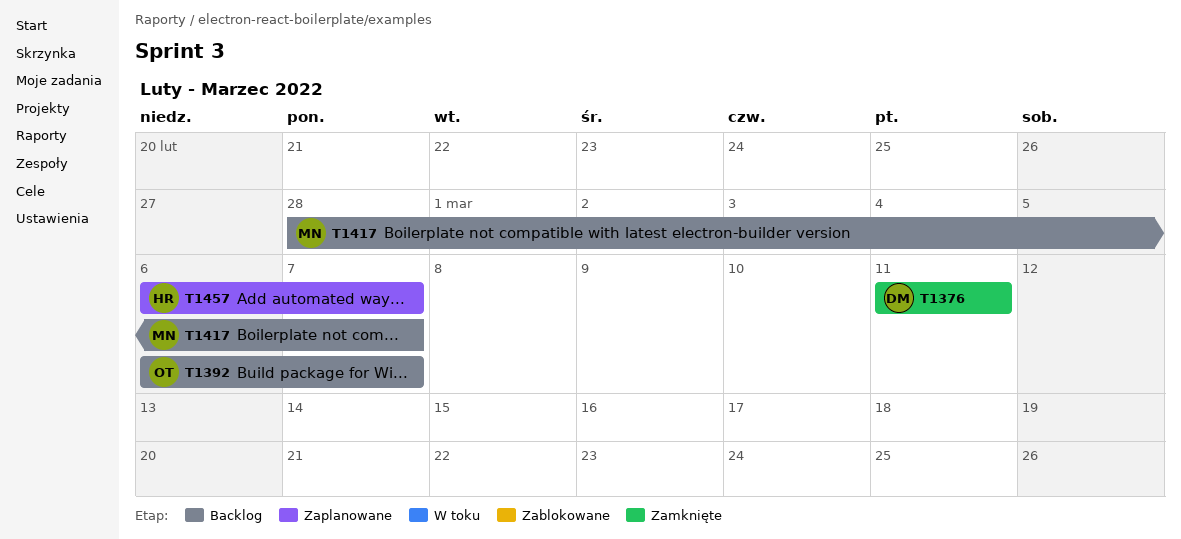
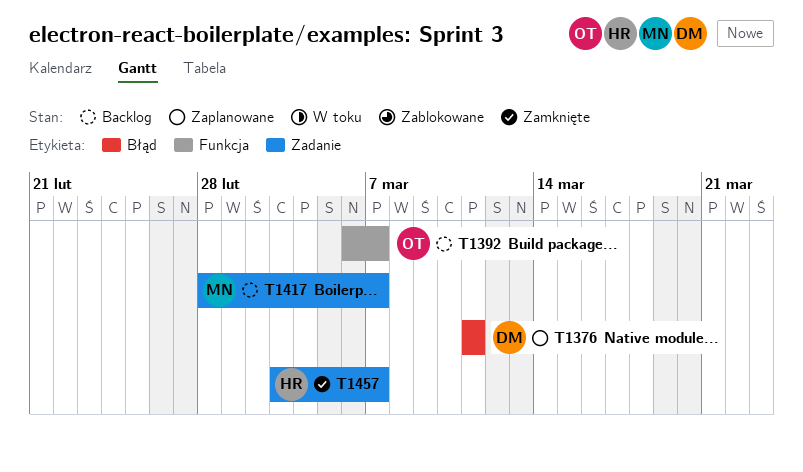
T1376, status: Zamknięte -> Zaplanowane
T1457, status: Zaplanowane -> Zamknięte
T1457, start: Mar 6 -> Mar 3

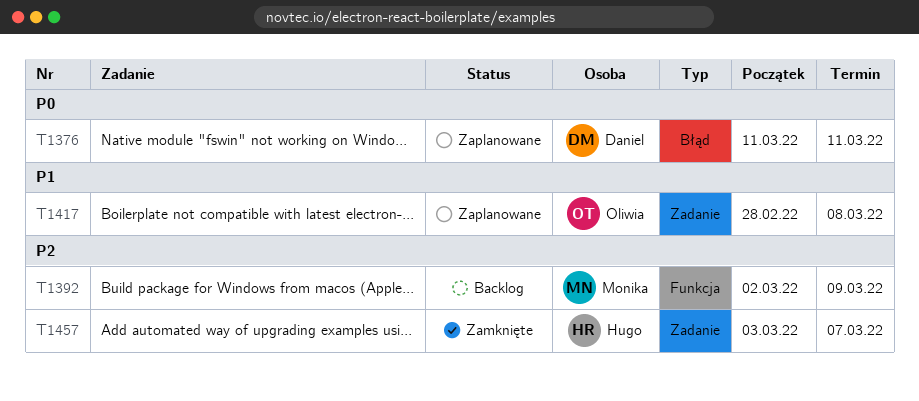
T1392, owner: Oliwia -> Monika
T1392, start: Mar 6 -> Mar 2
T1392, due: Mar 7 -> Mar 9
T1417, status: Backlog -> Zaplanowane
T1417, owner: Monika -> Oliwia
T1417, due: Mar 7 -> Mar 8

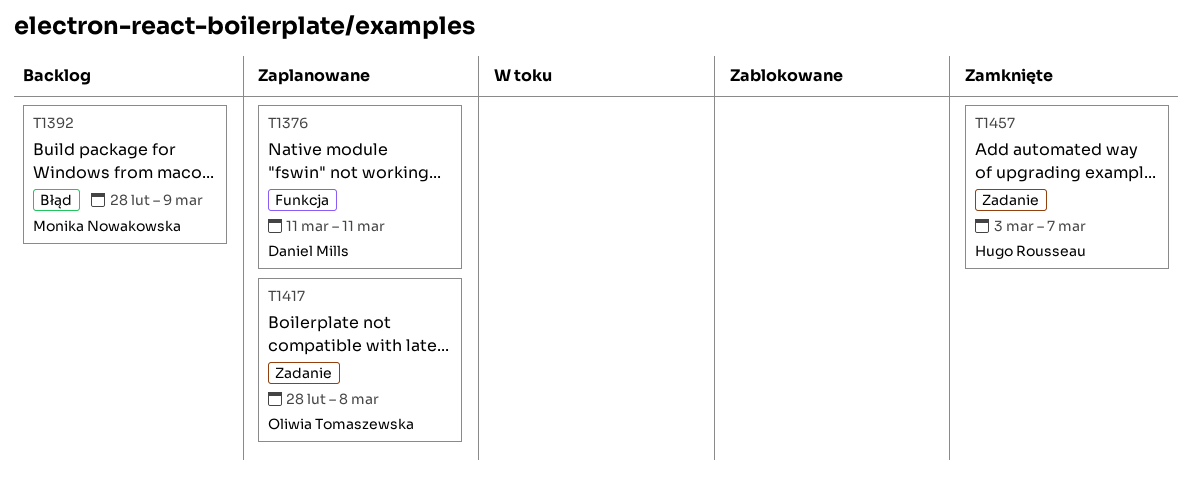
T1376, label: Błąd -> Funkcja
T1392, label: Funkcja -> Błąd
T1392, start: Mar 2 -> Feb 28

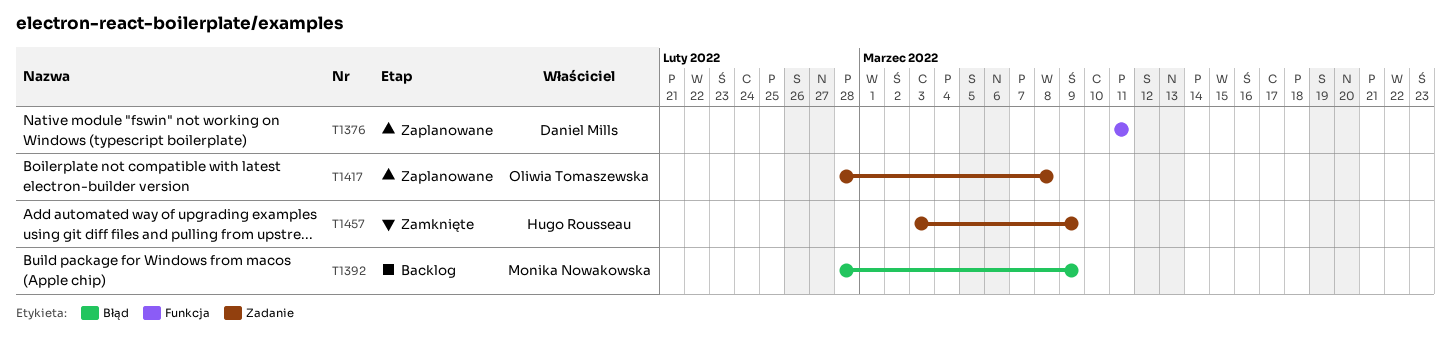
T1457, due: Mar 7 -> Mar 9

